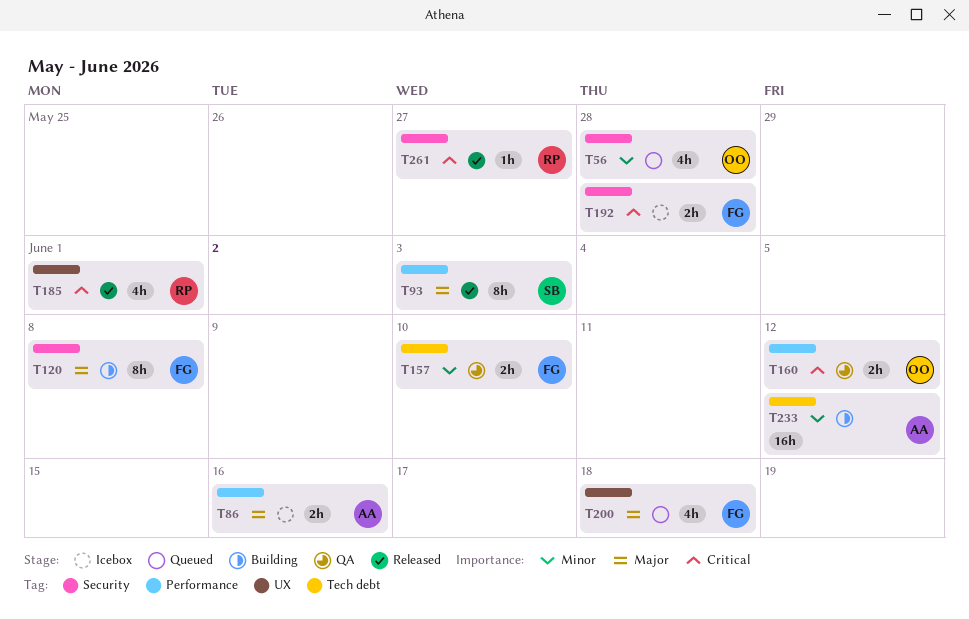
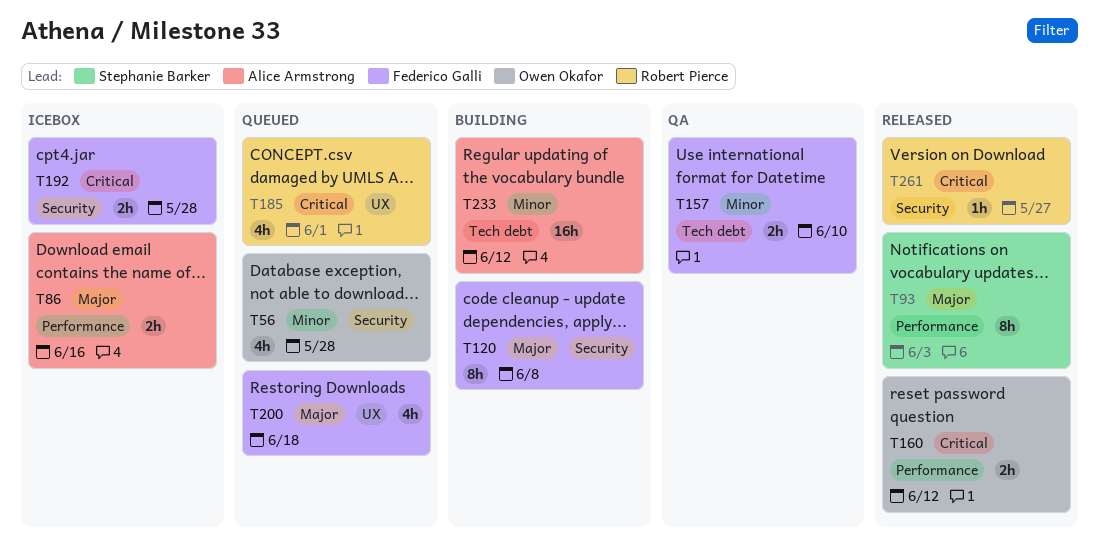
T160, status: QA -> Released
T185, status: Released -> Queued

